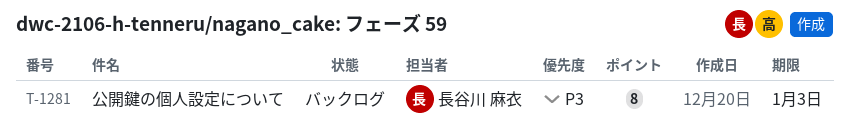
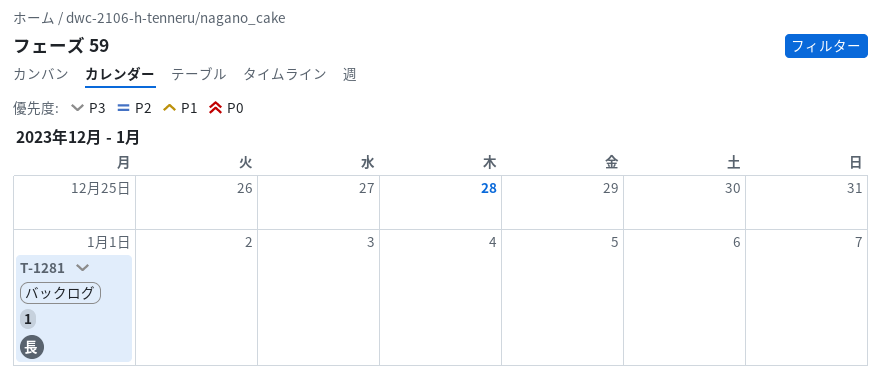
T-1281, estimate: 8 -> 1
T-1281, due: Jan 3 -> Jan 1

